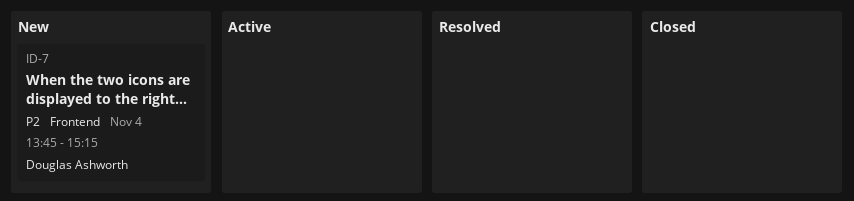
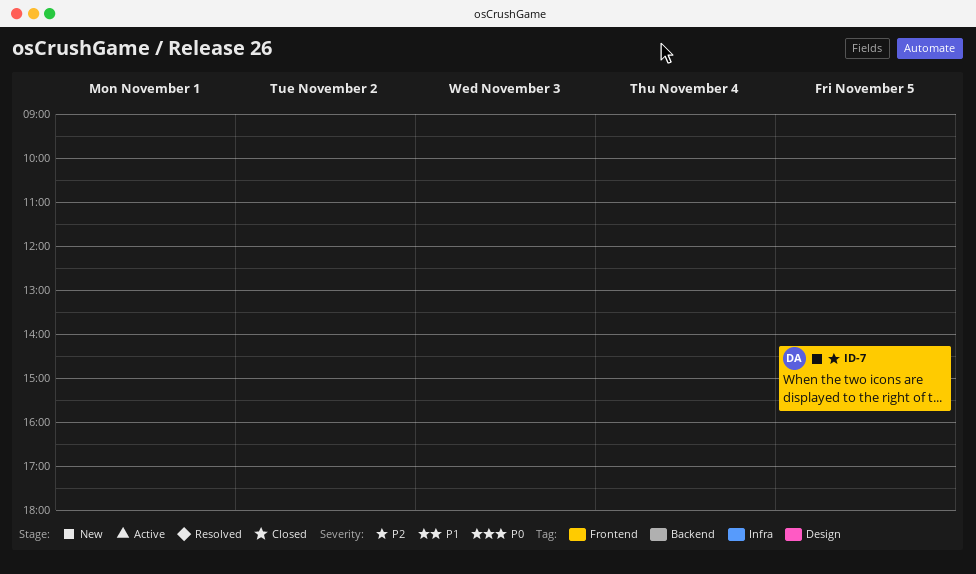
ID-7, day: Nov 4 -> Nov 5
ID-7, begins: 13:45 -> 14:15
ID-7, ends: 15:15 -> 15:45

